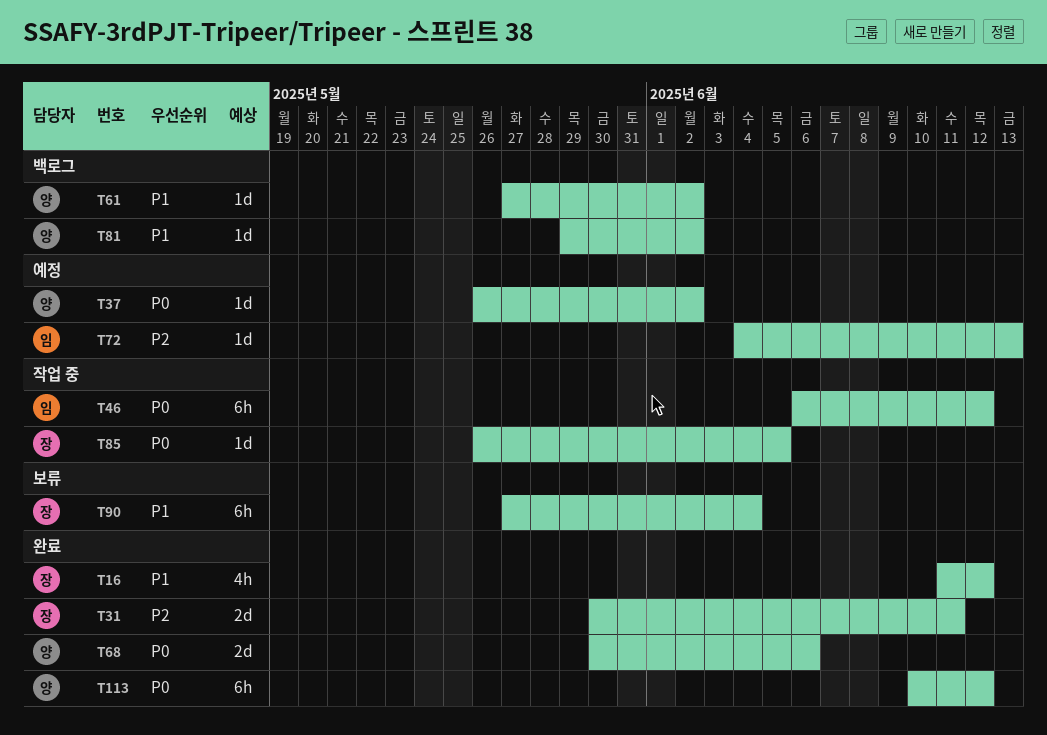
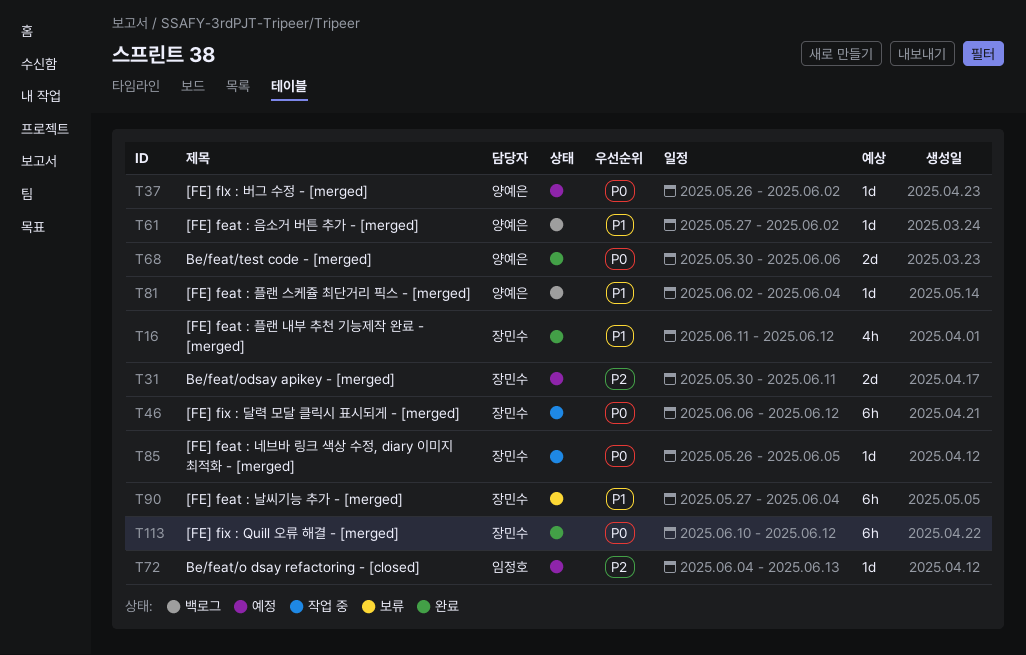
T31, status: 완료 -> 예정
T46, owner: 임정호 -> 장민수
T81, start: May 29 -> Jun 2
T81, due: Jun 2 -> Jun 4
T113, owner: 양예은 -> 장민수

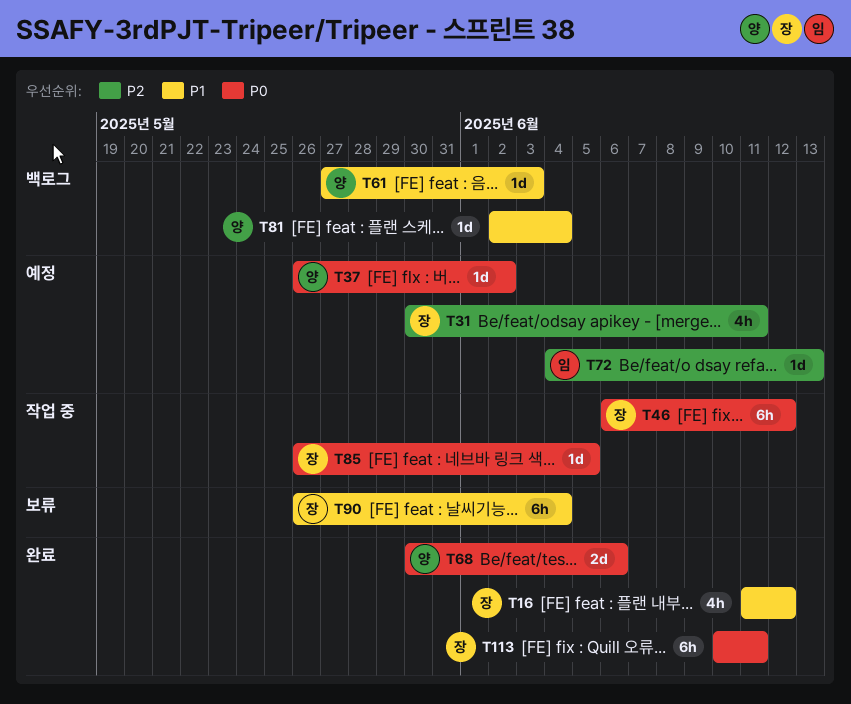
T31, estimate: 2d -> 4h
T61, due: Jun 2 -> Jun 3
T90, start: May 27 -> May 26
T113, due: Jun 12 -> Jun 11

